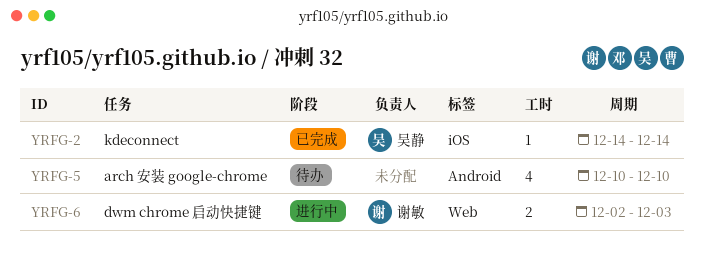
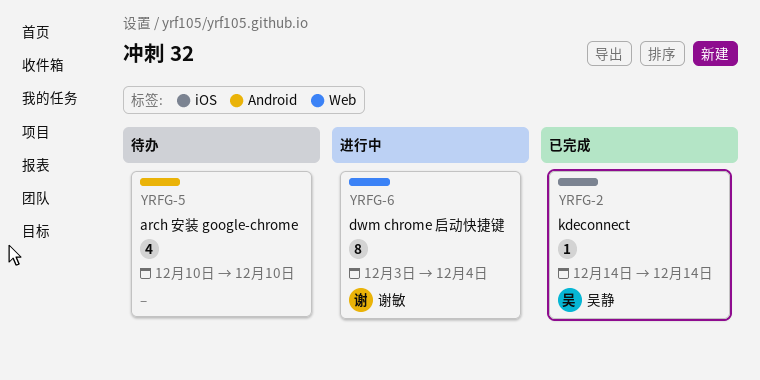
YRFG-6, estimate: 2 -> 8
YRFG-6, start: Dec 2 -> Dec 3
YRFG-6, due: Dec 3 -> Dec 4

